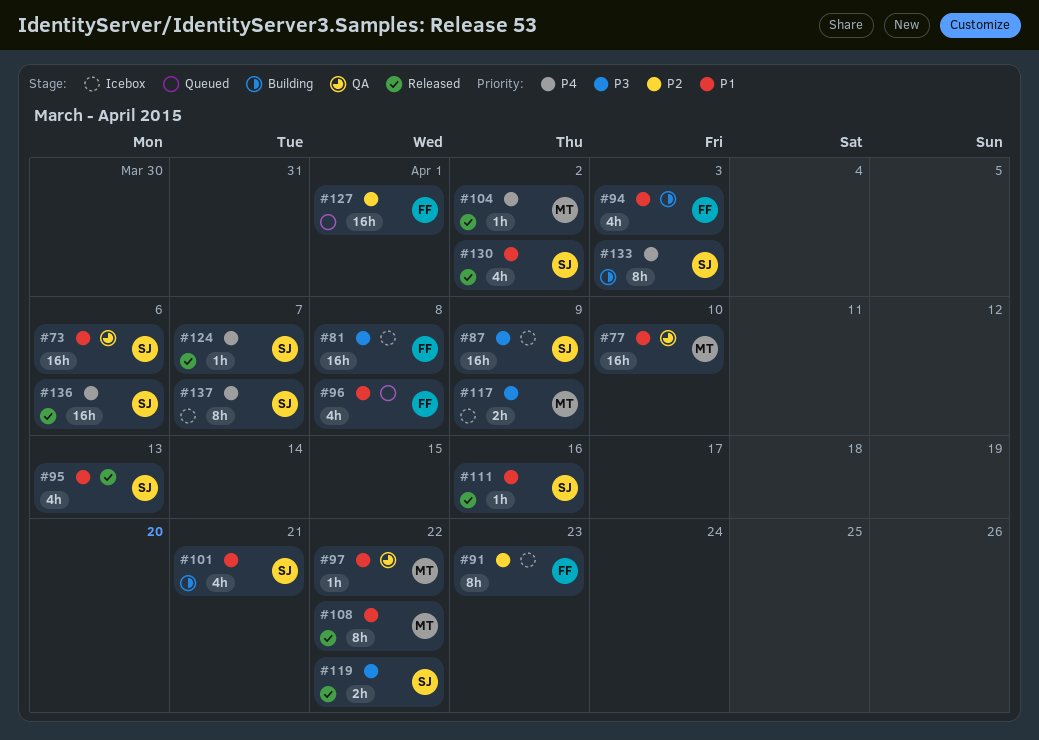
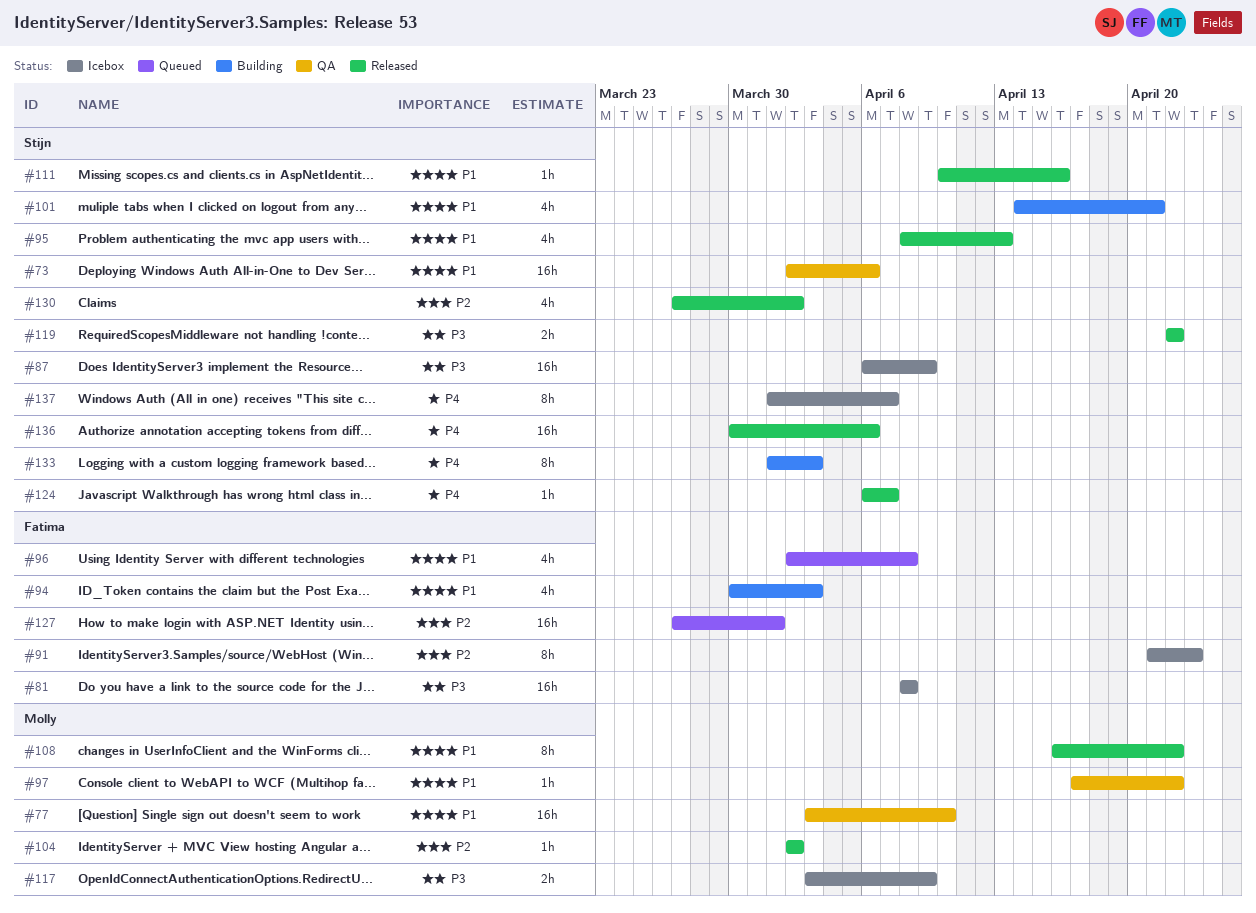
#104, priority: P4 -> P2
#130, priority: P1 -> P2

